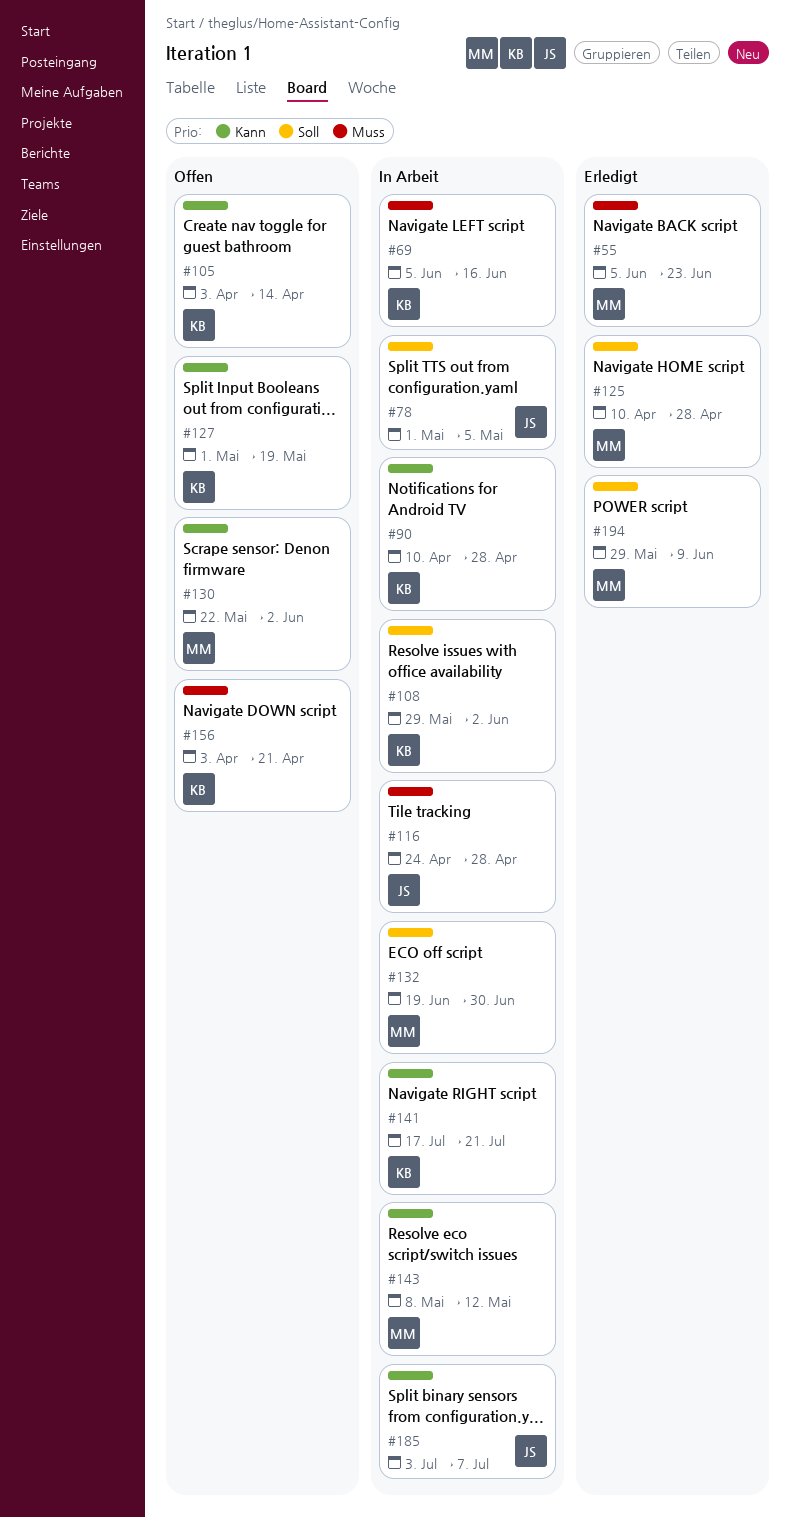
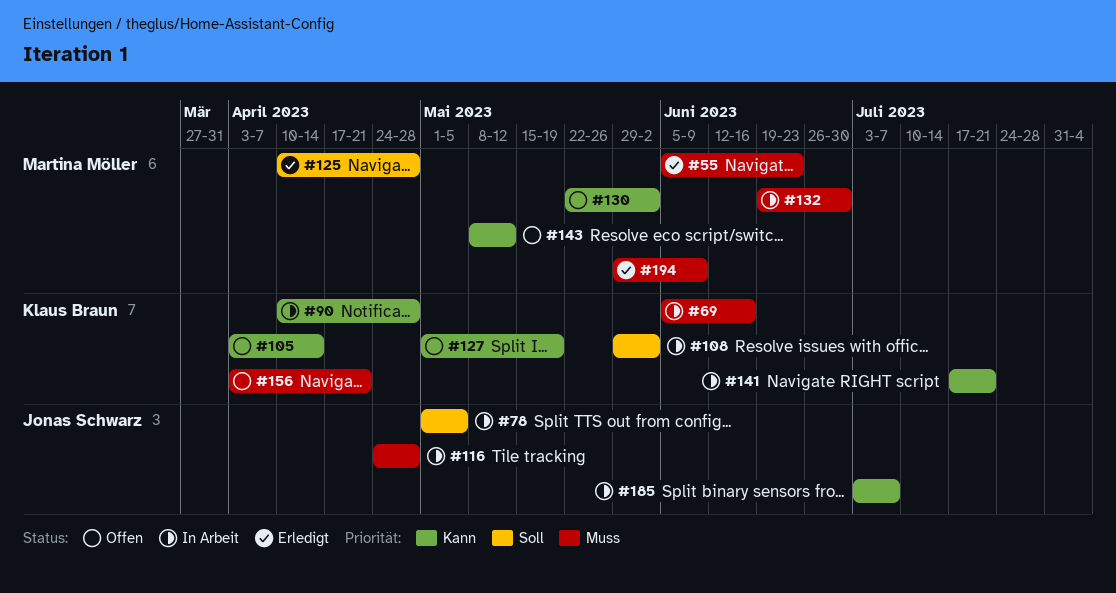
#132, priority: Soll -> Muss
#143, status: In Arbeit -> Offen
#194, priority: Soll -> Muss

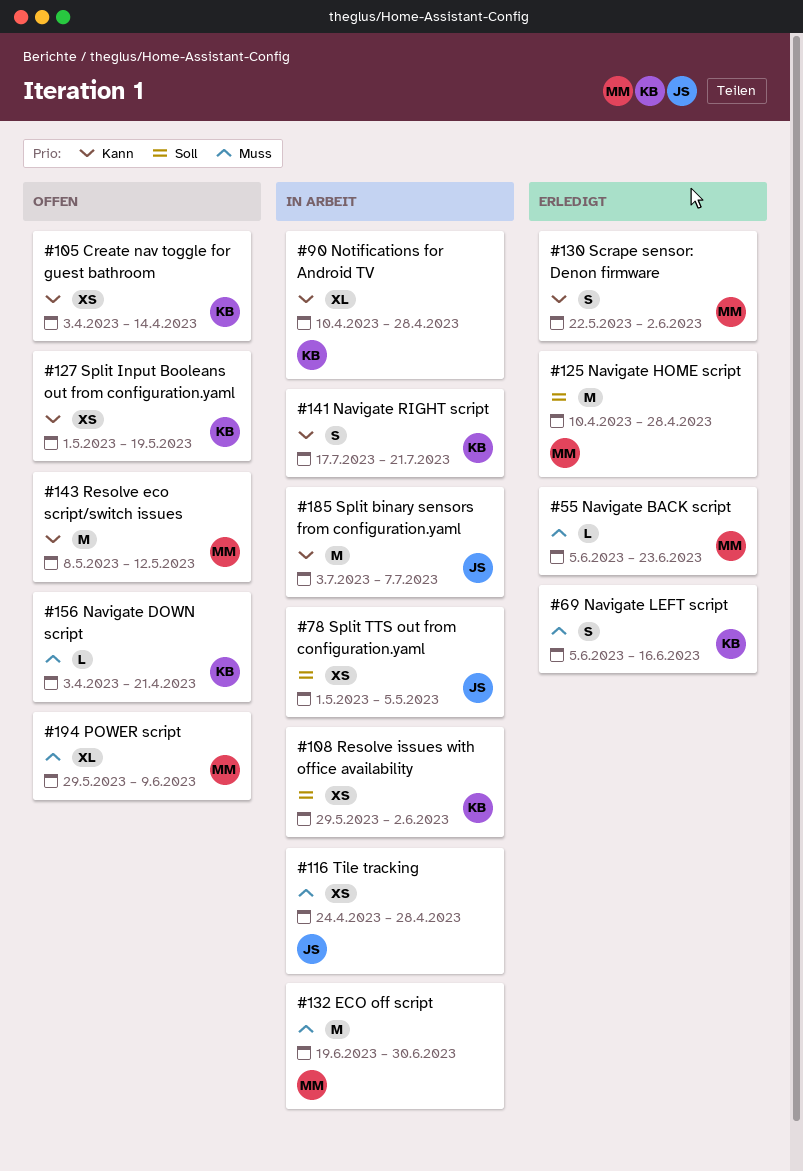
#69, status: In Arbeit -> Erledigt
#130, status: Offen -> Erledigt
#194, status: Erledigt -> Offen

